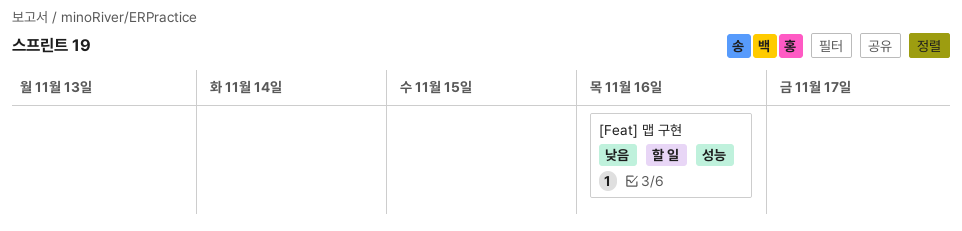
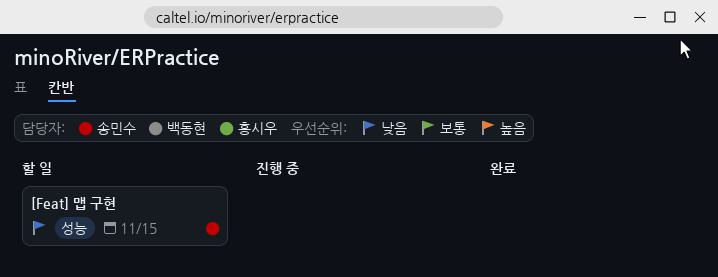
[Feat] 맵 구현, due: Nov 16 -> Nov 15

